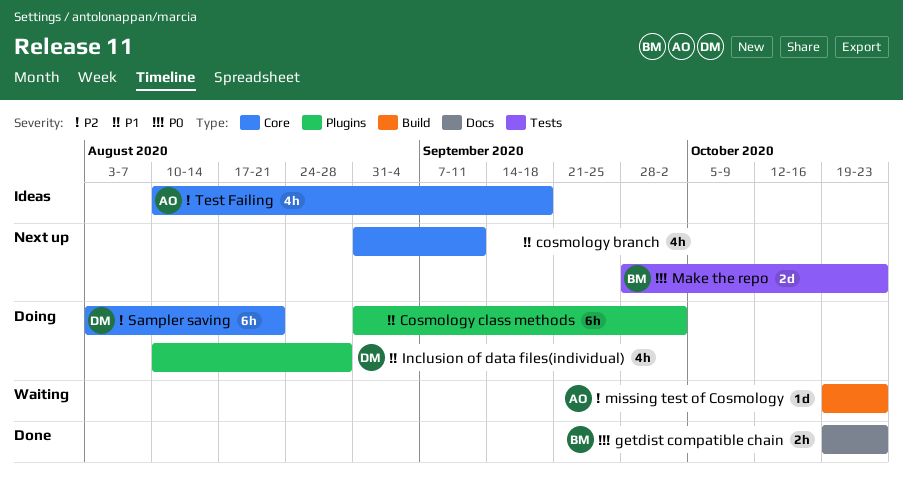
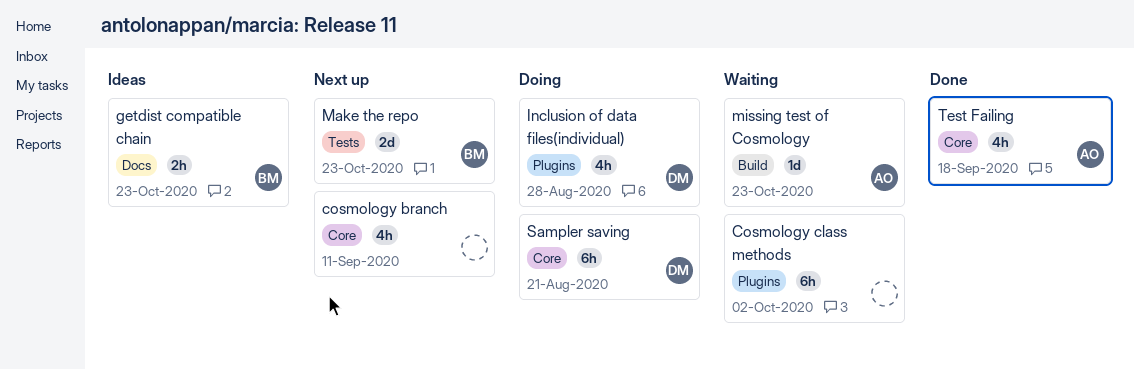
Cosmology class methods, status: Doing -> Waiting
getdist compatible chain, status: Done -> Ideas
Test Failing, status: Ideas -> Done

